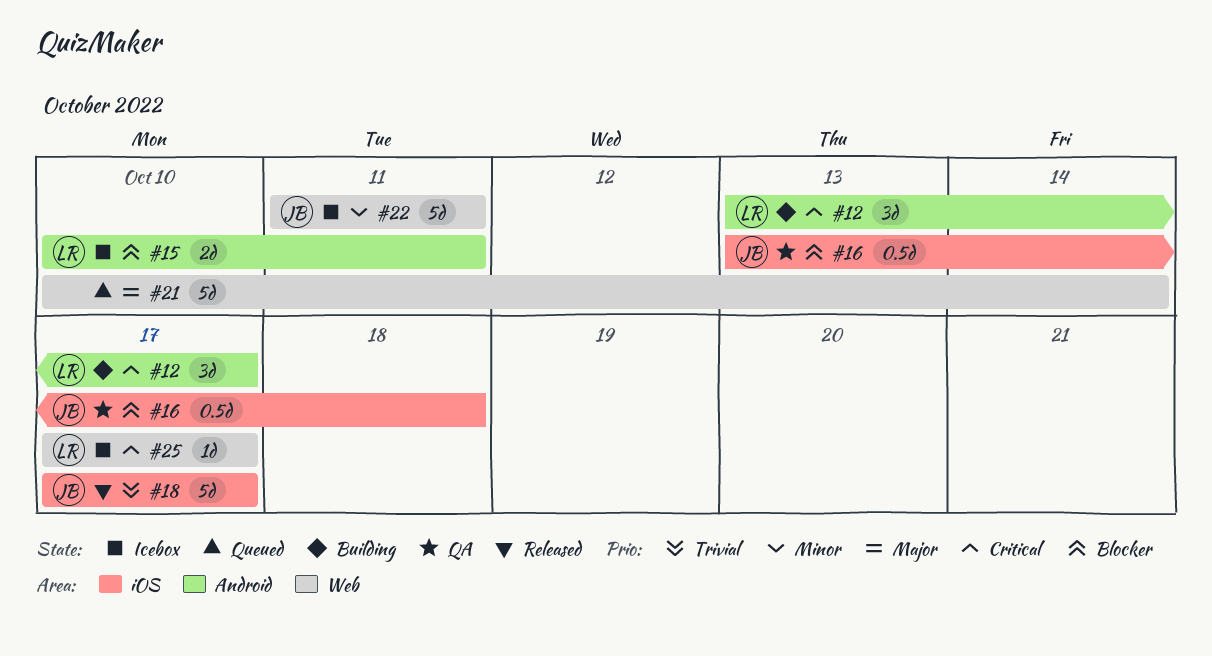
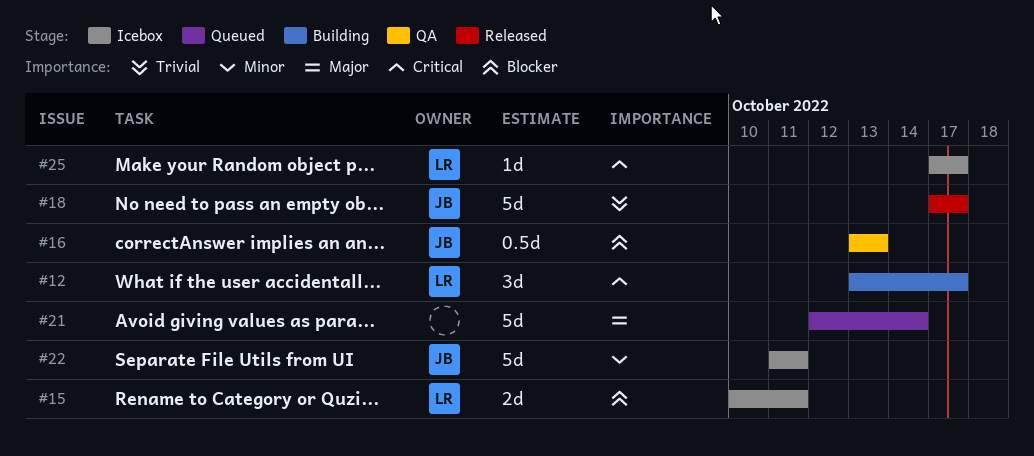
#16, due: Oct 18 -> Oct 13
#21, start: Oct 10 -> Oct 12

